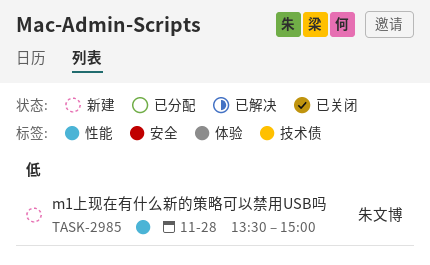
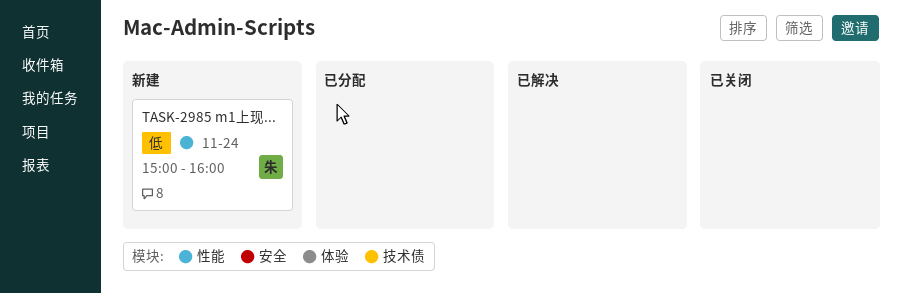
TASK-2985, day: Nov 28 -> Nov 24
TASK-2985, begins: 13:30 -> 15:00
TASK-2985, ends: 15:00 -> 16:00

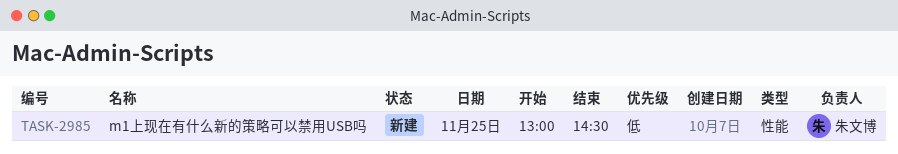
TASK-2985, day: Nov 24 -> Nov 25
TASK-2985, begins: 15:00 -> 13:00
TASK-2985, ends: 16:00 -> 14:30

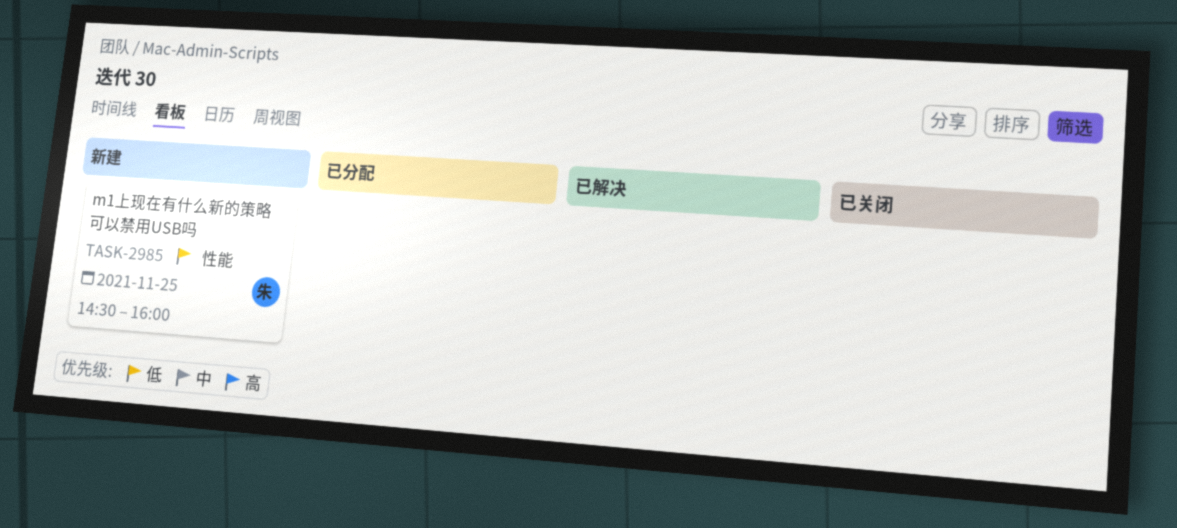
TASK-2985, begins: 13:00 -> 14:30
TASK-2985, ends: 14:30 -> 16:00

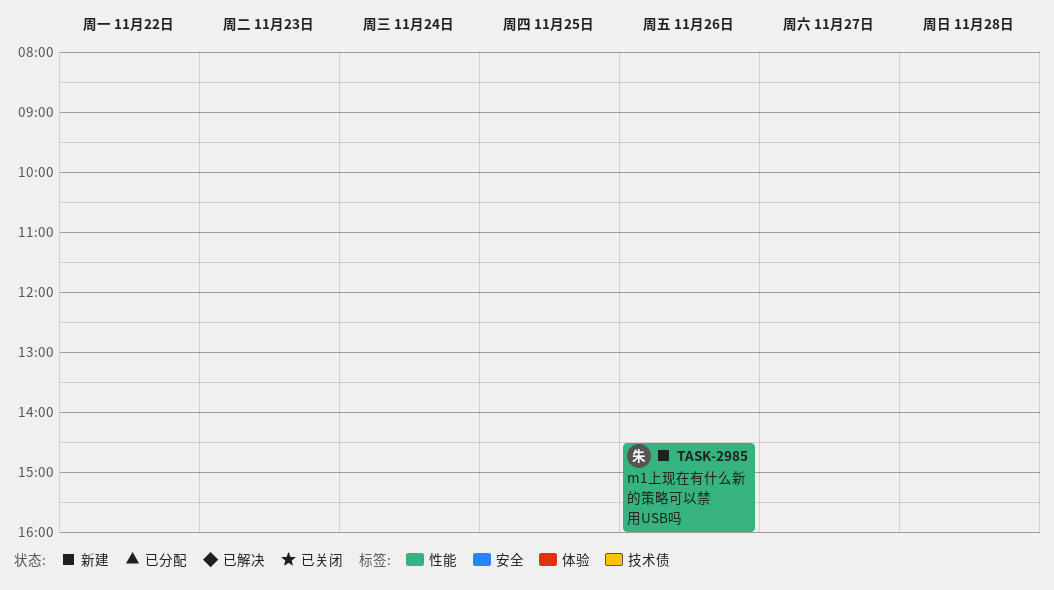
TASK-2985, day: Nov 25 -> Nov 26

